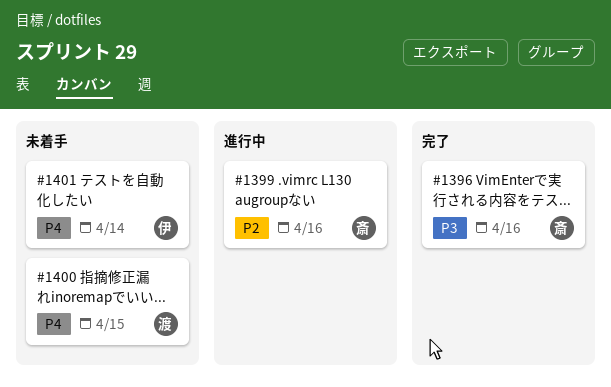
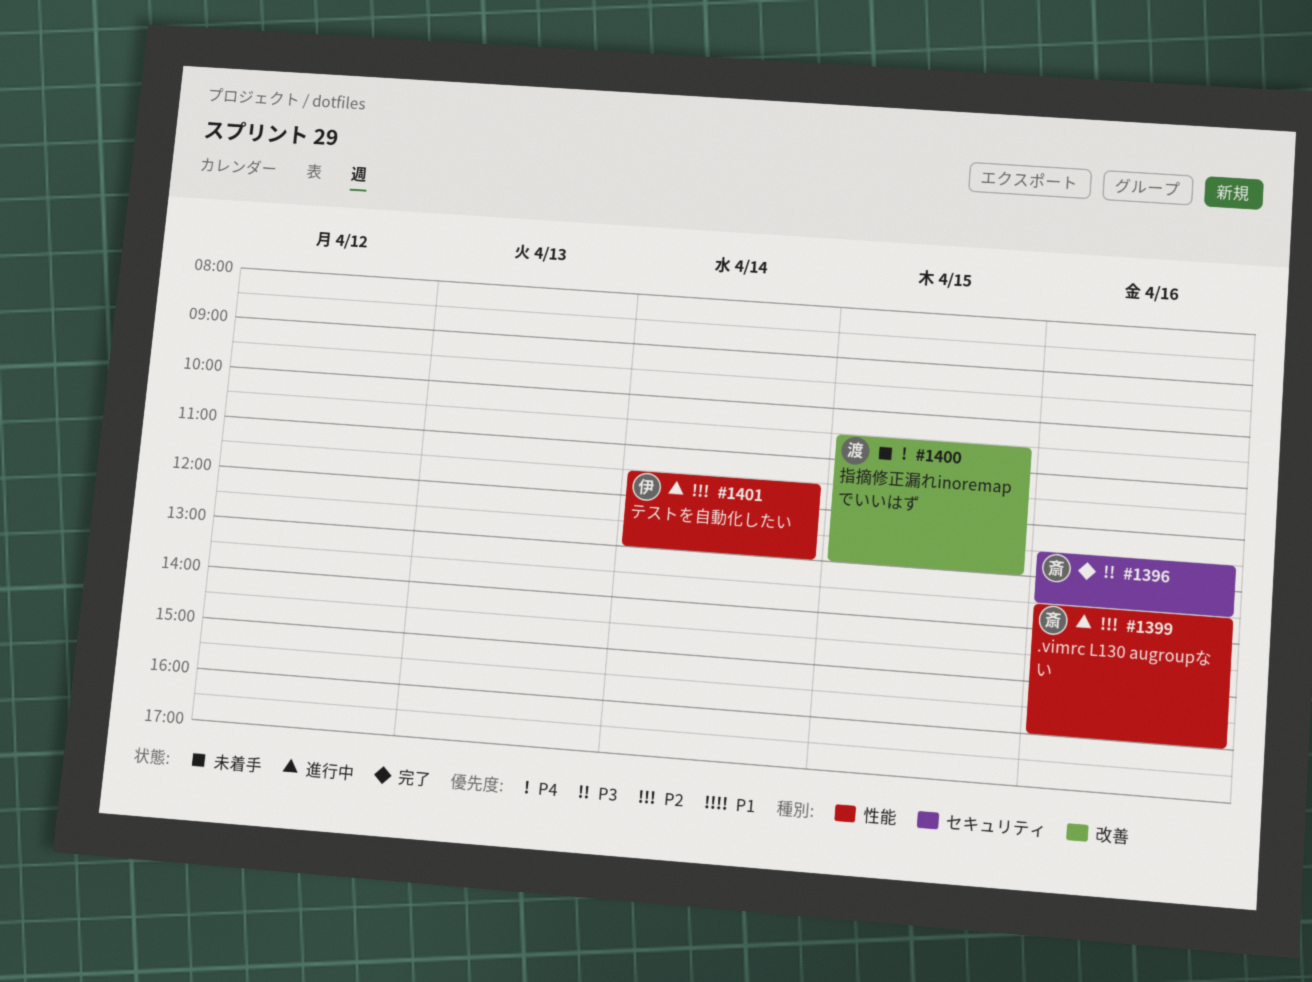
#1401, status: 未着手 -> 進行中
#1401, priority: P4 -> P2

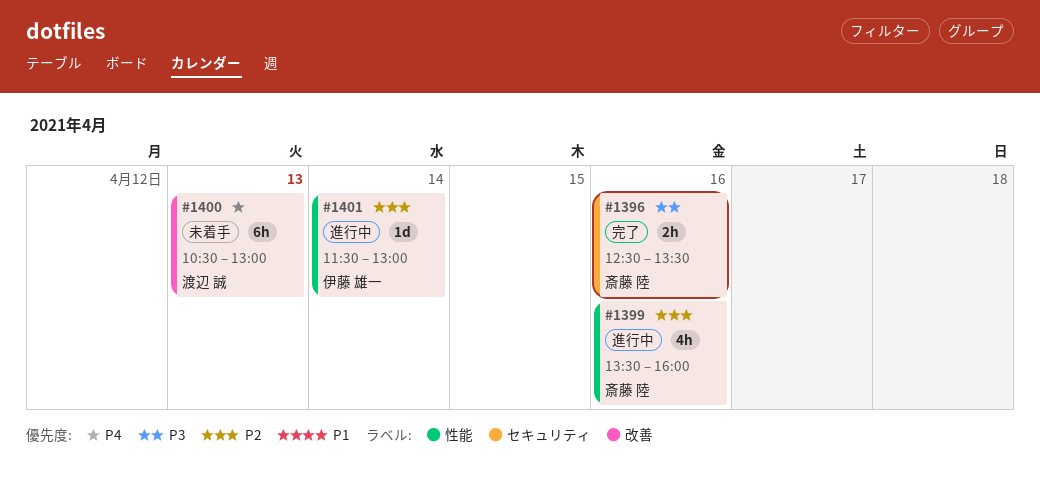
#1400, day: Apr 15 -> Apr 13

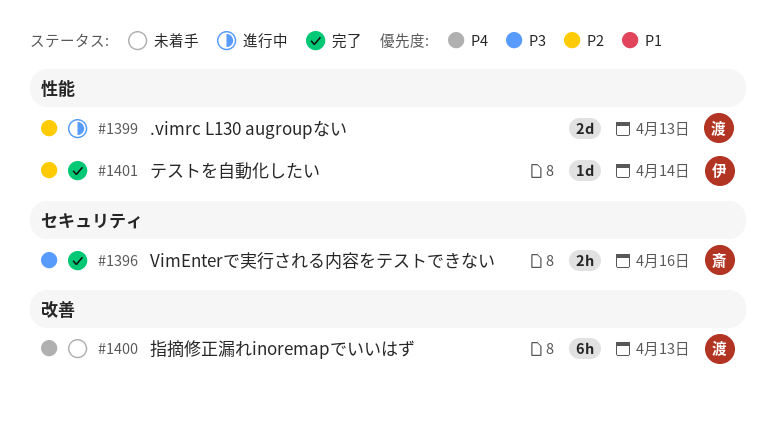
#1399, owner: 斎藤 陸 -> 渡辺 誠
#1399, estimate: 4h -> 2d
#1399, day: Apr 16 -> Apr 13
#1401, status: 進行中 -> 完了

